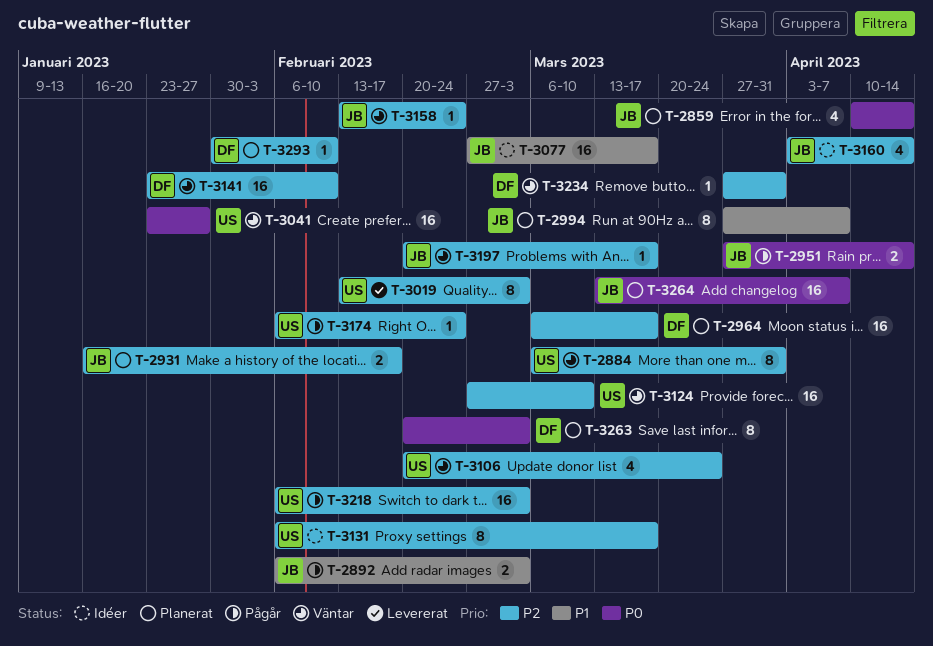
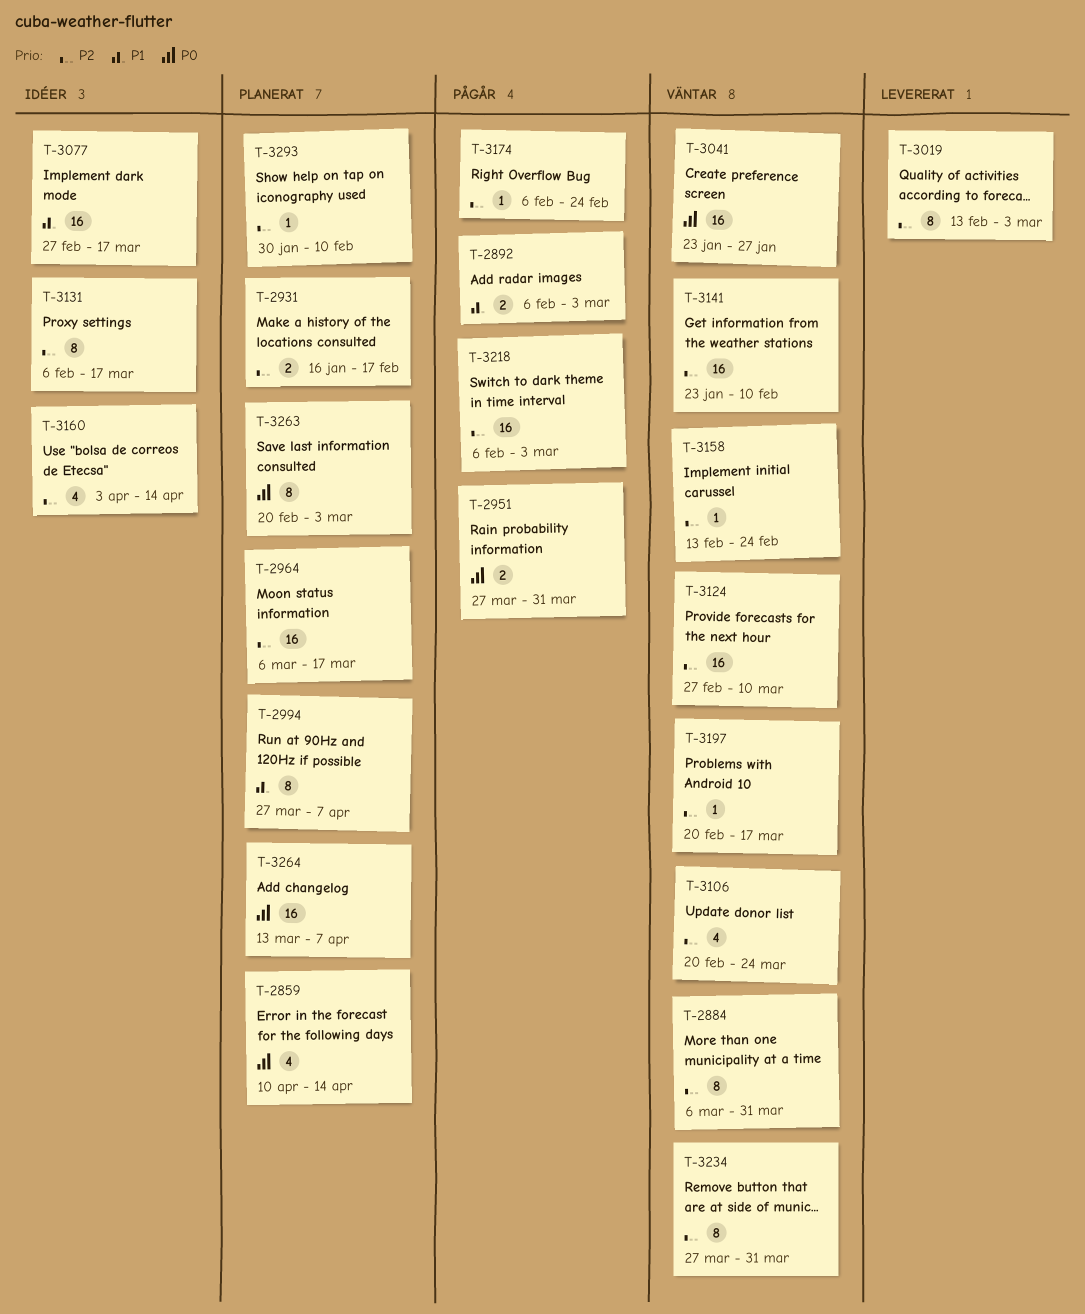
T-2951, due: Apr 14 -> Mar 31
T-3234, estimate: 1 -> 8

